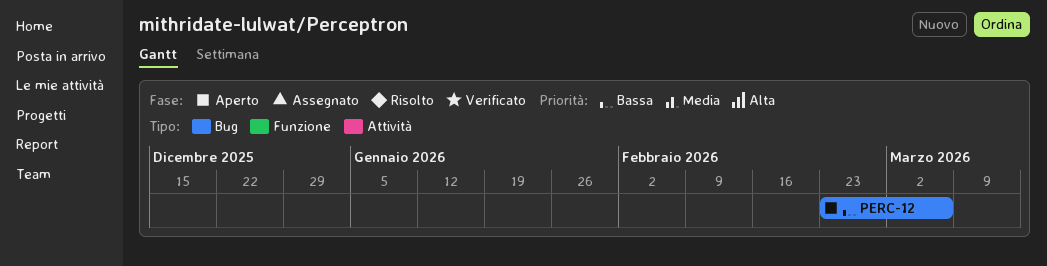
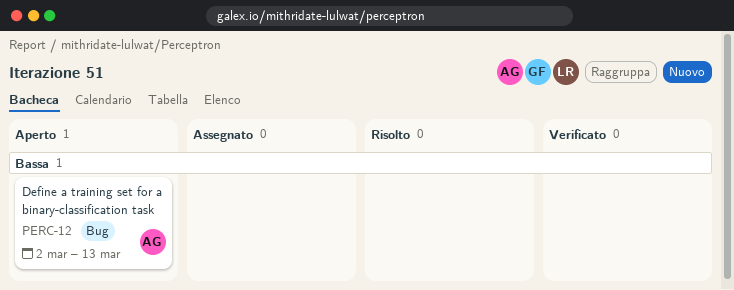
PERC-12, start: Feb 23 -> Mar 2
PERC-12, due: Mar 6 -> Mar 13

